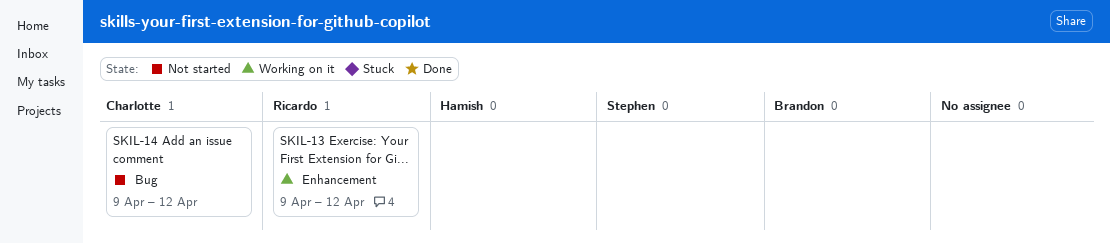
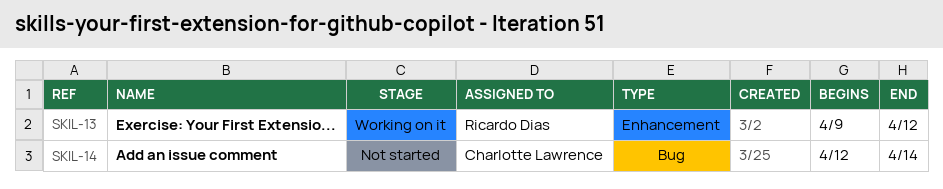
SKIL-14, start: Apr 9 -> Apr 12
SKIL-14, due: Apr 12 -> Apr 14

